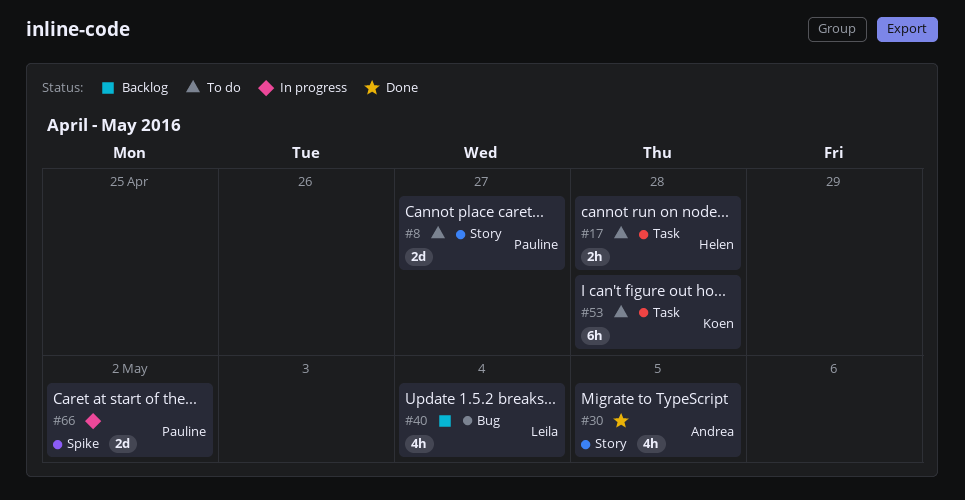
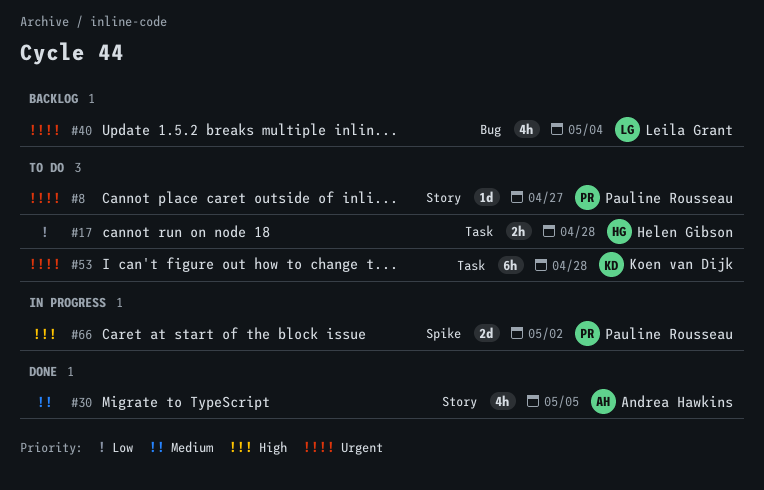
#8, estimate: 2d -> 1d

